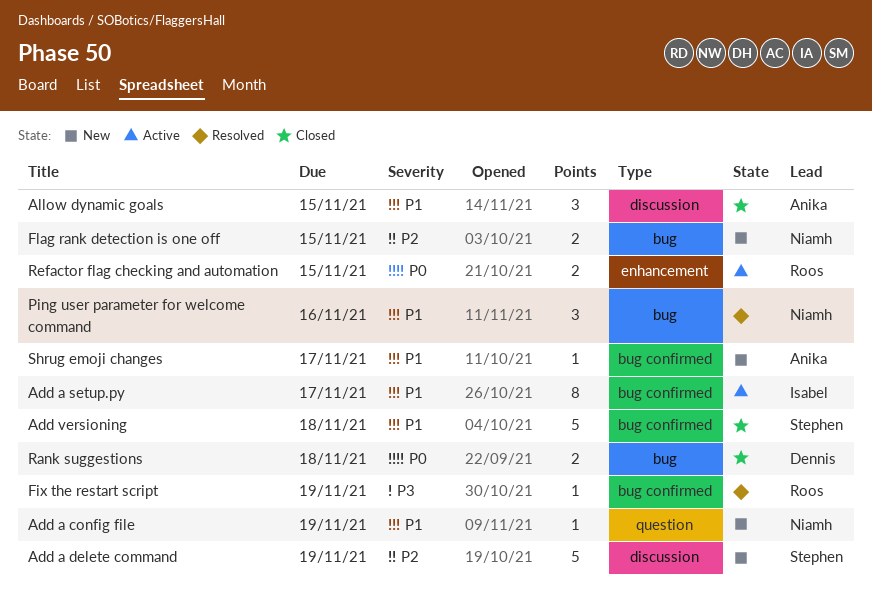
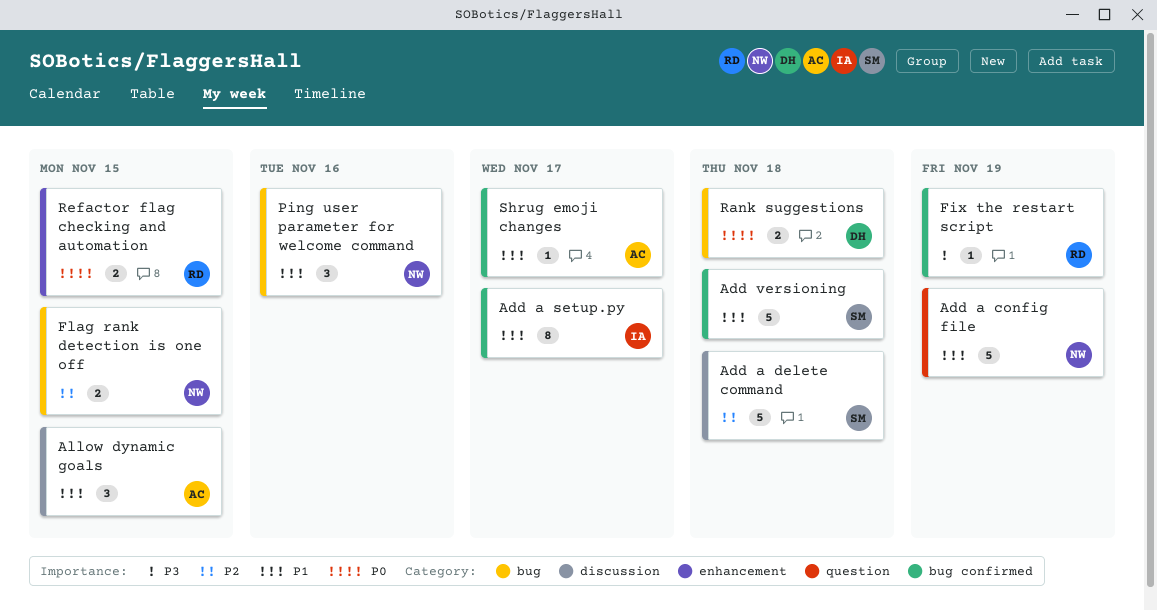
Add a config file, estimate: 1 -> 5
Add a delete command, due: Nov 19 -> Nov 18

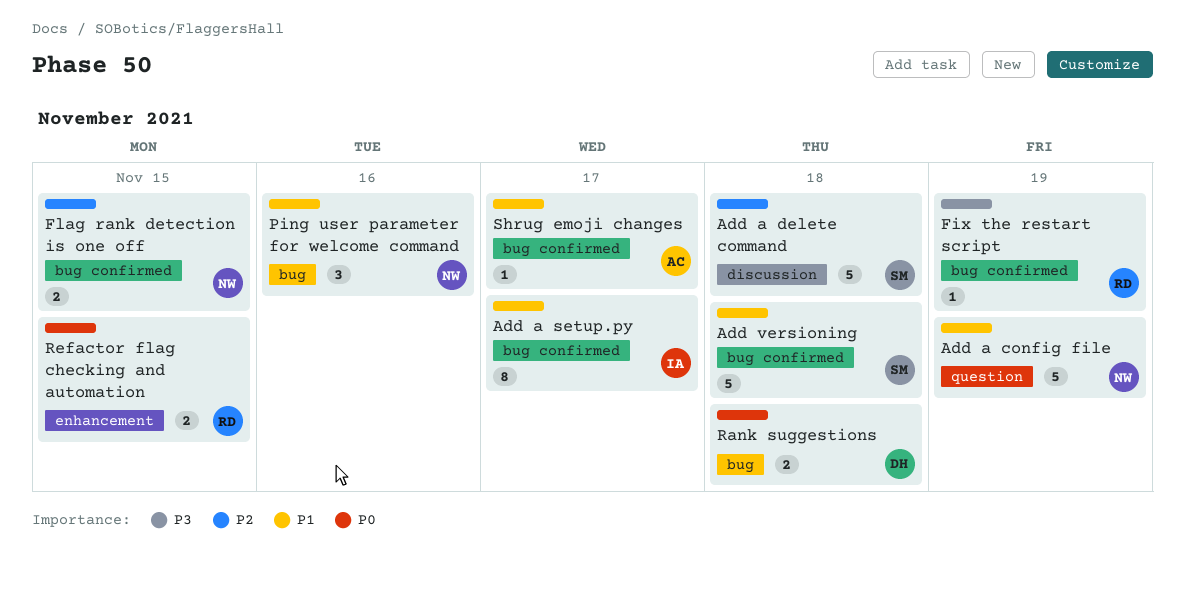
Allow dynamic goals: present -> none
Flag rank detection is one off, label: bug -> bug confirmed

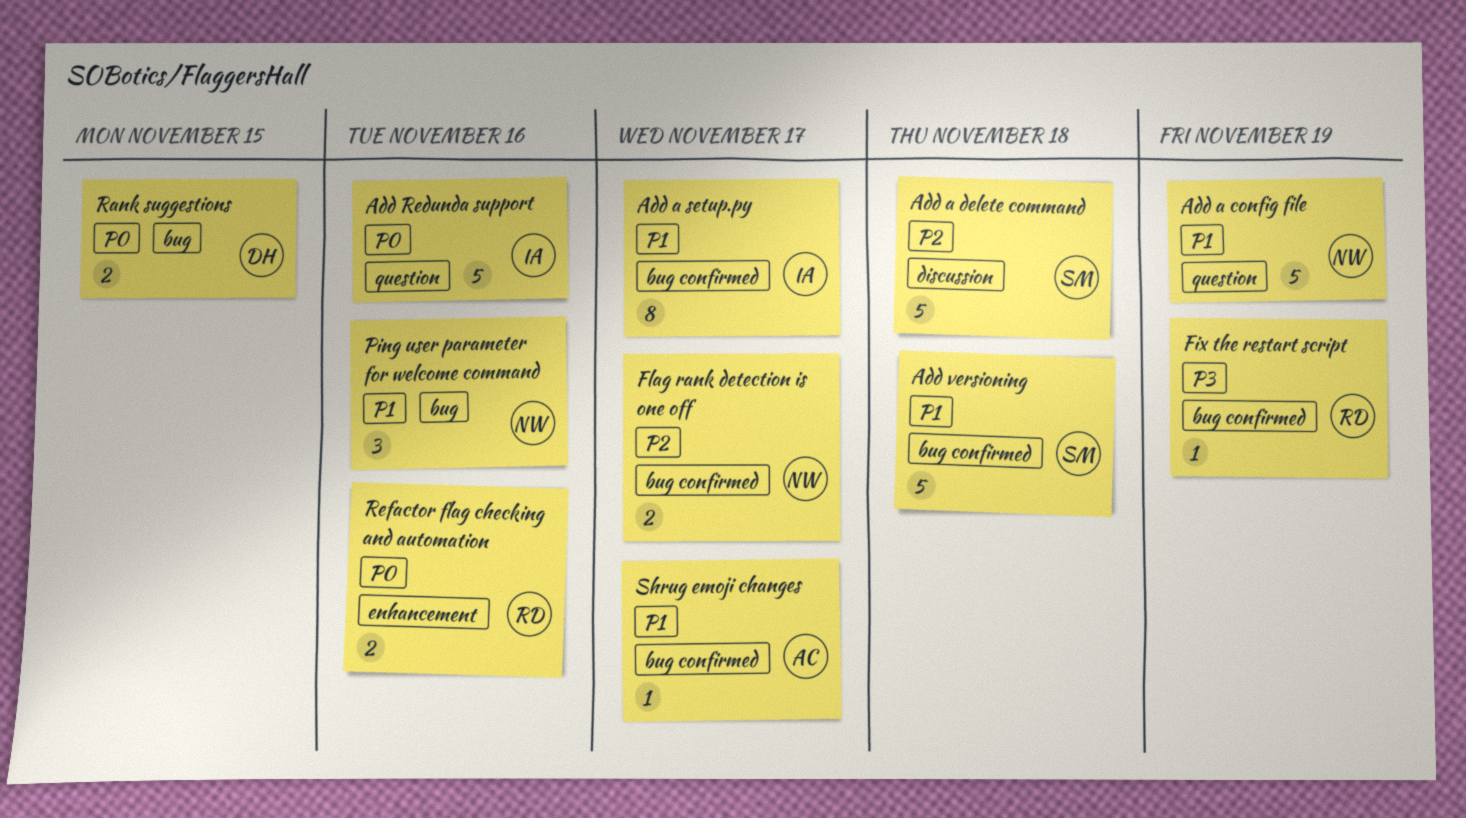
Add Redunda support: none -> present
Flag rank detection is one off, due: Nov 15 -> Nov 17
Rank suggestions, due: Nov 18 -> Nov 15
Refactor flag checking and automation, due: Nov 15 -> Nov 16

